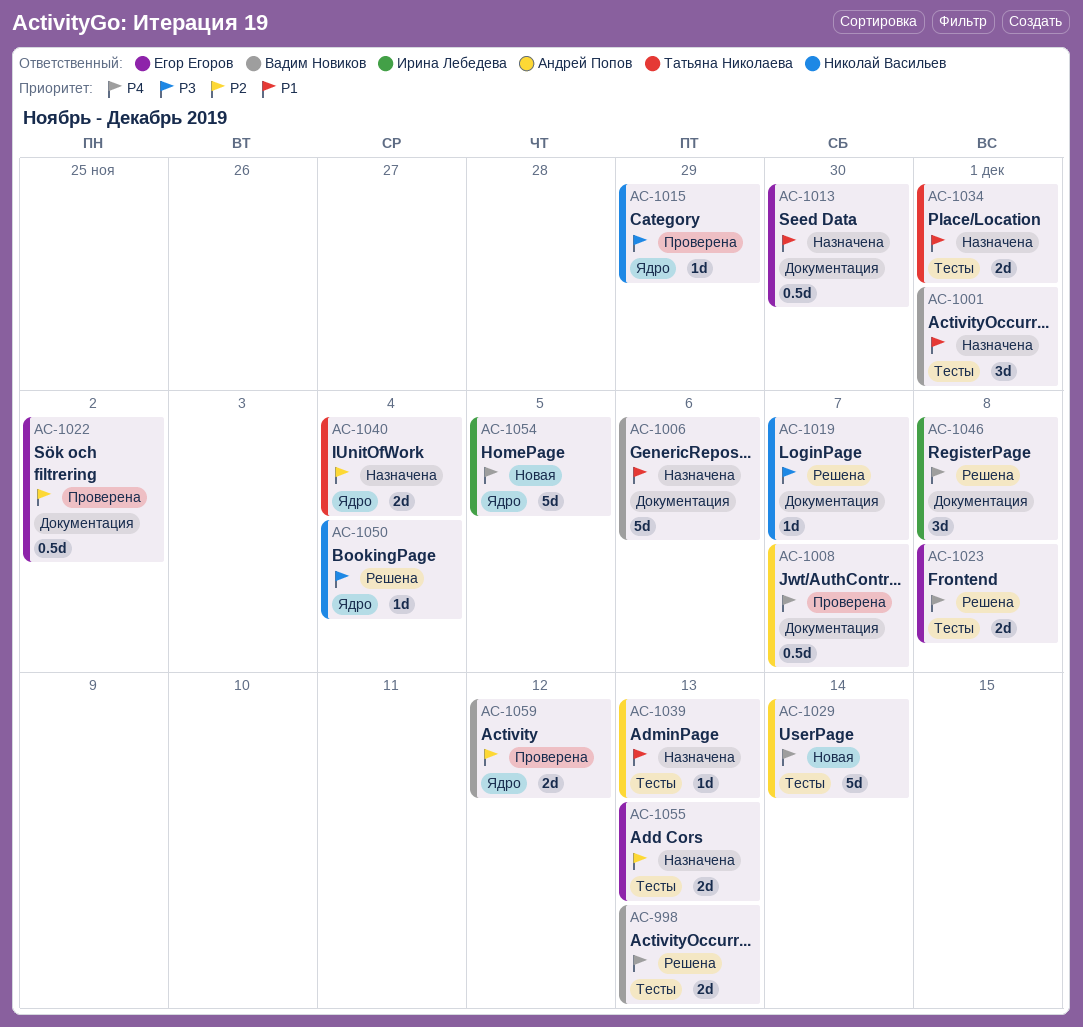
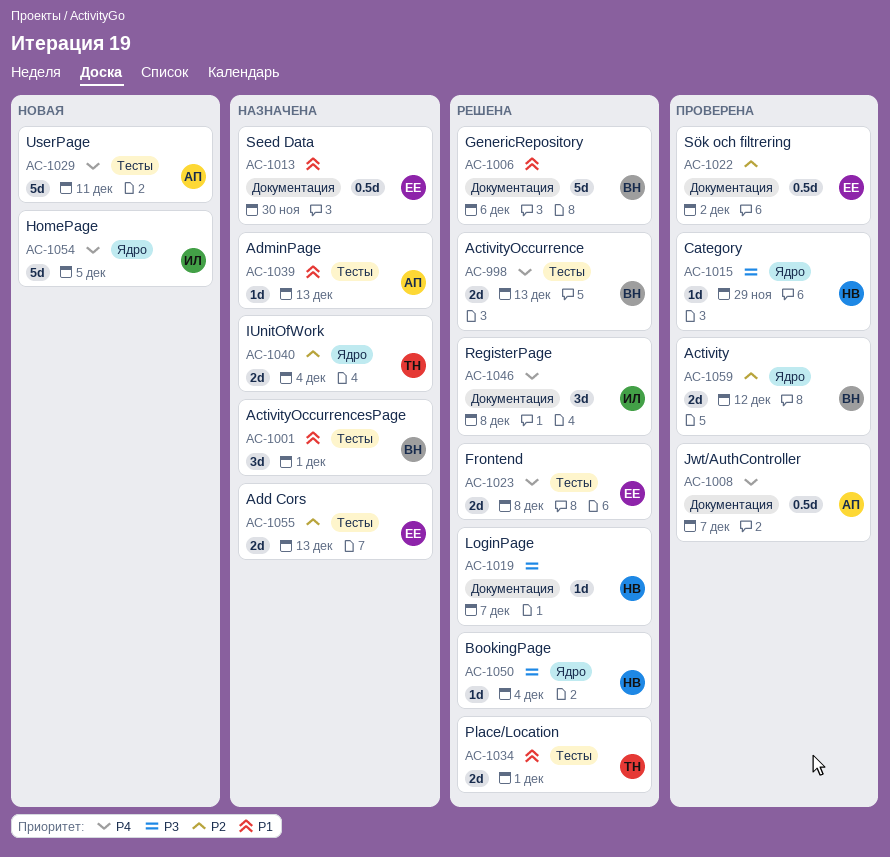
AC-1006, status: Назначена -> Решена
AC-1029, due: Dec 14 -> Dec 11
AC-1034, status: Назначена -> Решена

